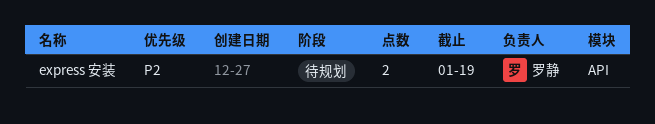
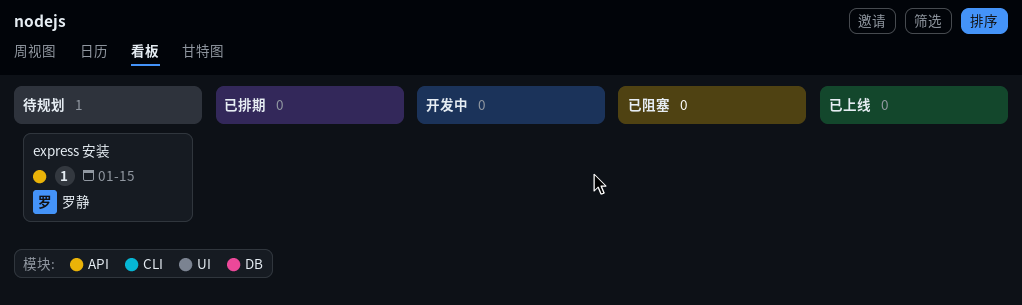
express 安装, estimate: 2 -> 1
express 安装, due: Jan 19 -> Jan 15

